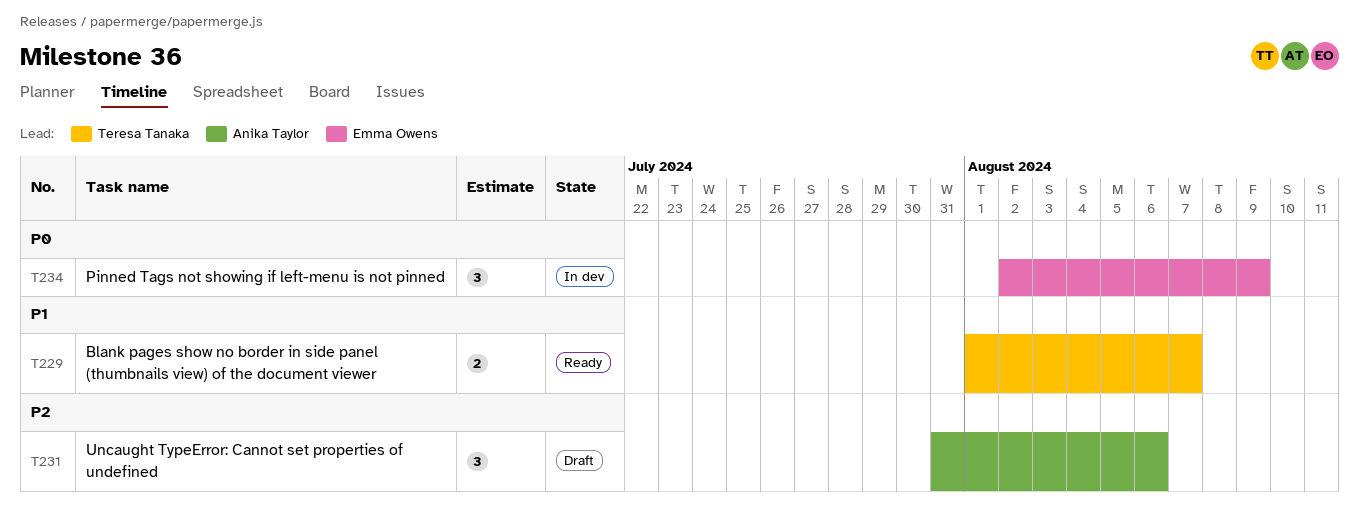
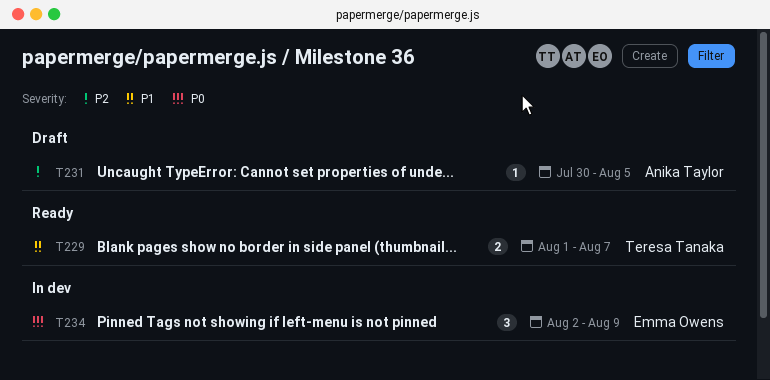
T231, estimate: 3 -> 1
T231, start: Jul 31 -> Jul 30
T231, due: Aug 6 -> Aug 5

